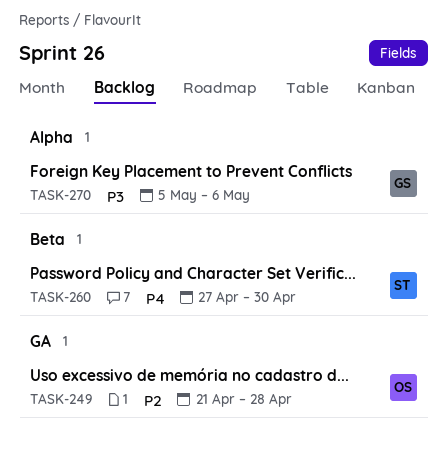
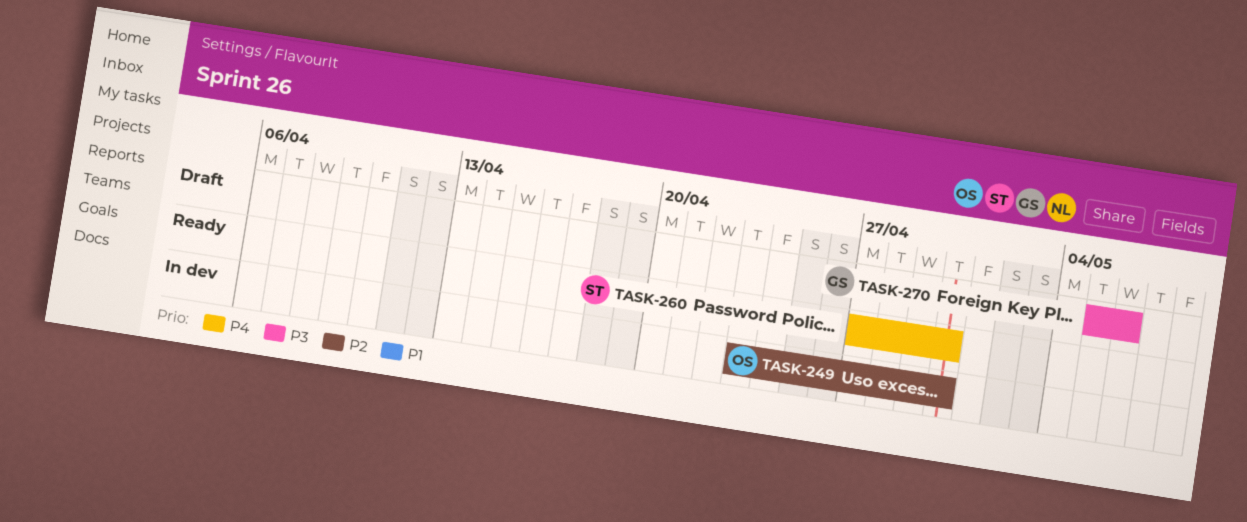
TASK-249, start: Apr 21 -> Apr 23
TASK-249, due: Apr 28 -> Apr 30

